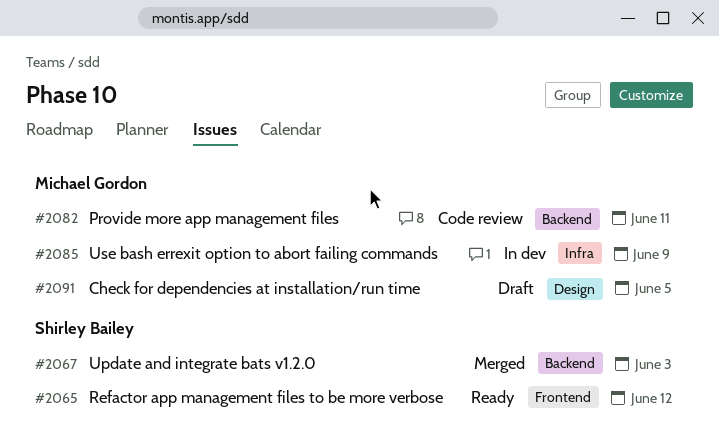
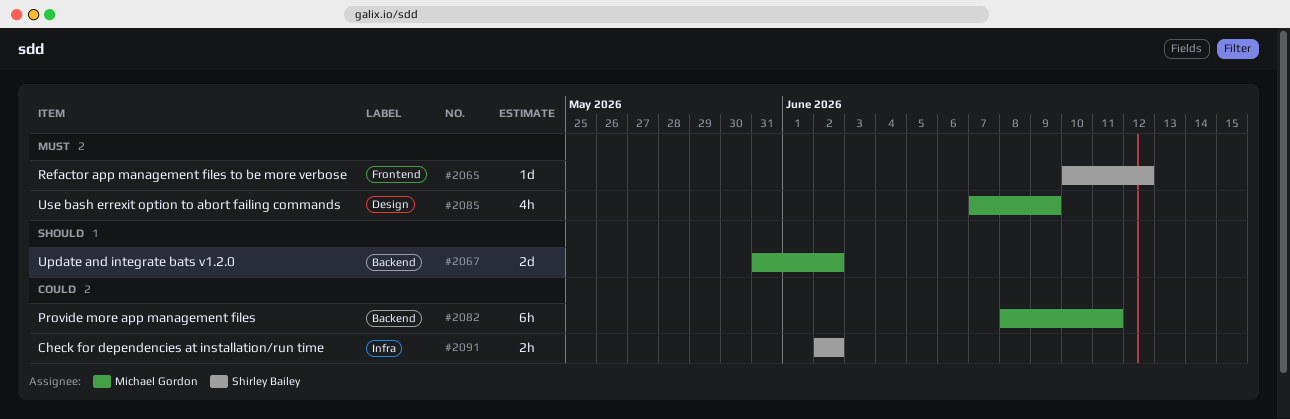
#2067, owner: Shirley Bailey -> Michael Gordon
#2067, due: Jun 3 -> Jun 2
#2085, label: Infra -> Design
#2091, owner: Michael Gordon -> Shirley Bailey
#2091, label: Design -> Infra
#2091, due: Jun 5 -> Jun 2

